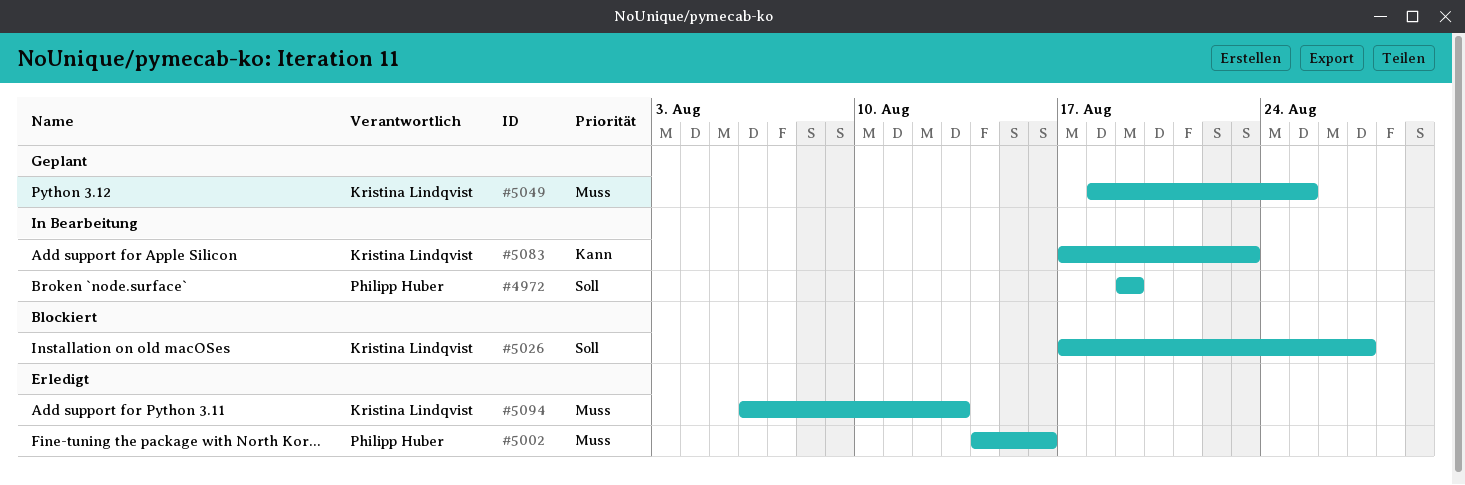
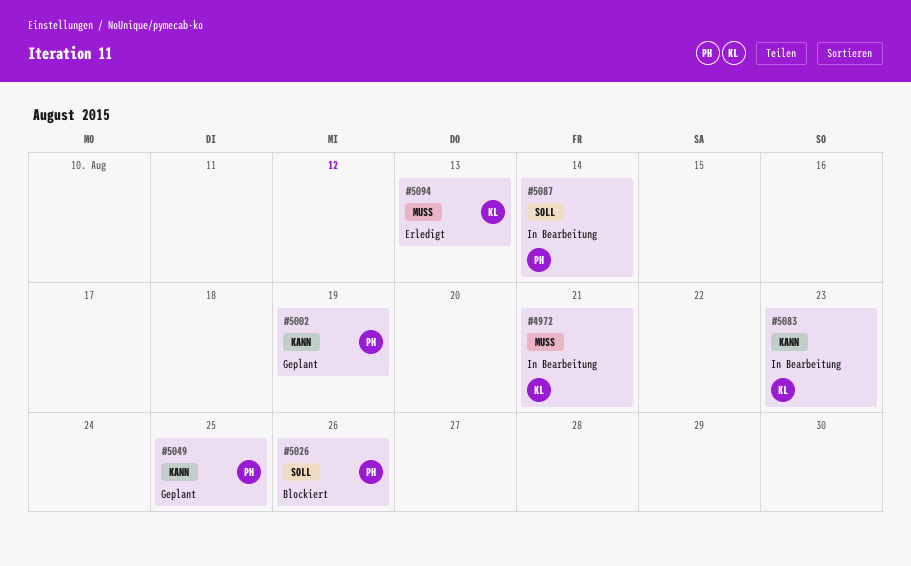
#4972, owner: Philipp Huber -> Kristina Lindqvist
#4972, priority: Soll -> Muss
#4972, due: Aug 19 -> Aug 21
#5002, status: Erledigt -> Geplant
#5002, priority: Muss -> Kann
#5002, due: Aug 16 -> Aug 19
#5026, owner: Kristina Lindqvist -> Philipp Huber
#5026, due: Aug 27 -> Aug 26
#5049, owner: Kristina Lindqvist -> Philipp Huber
#5049, priority: Muss -> Kann
#5087: none -> present

